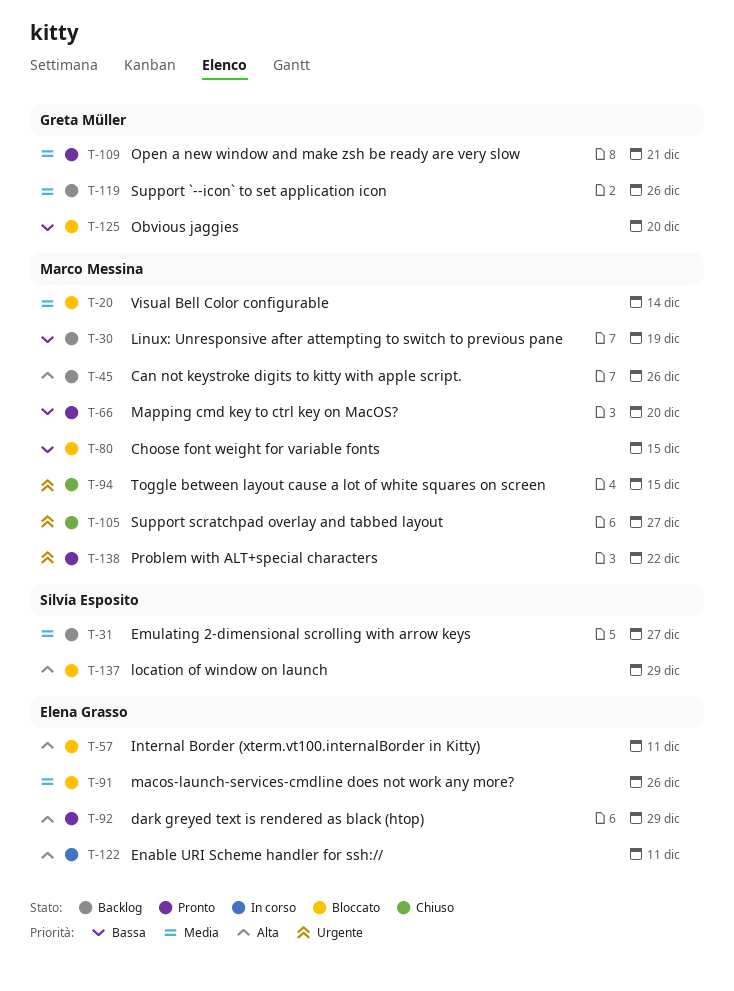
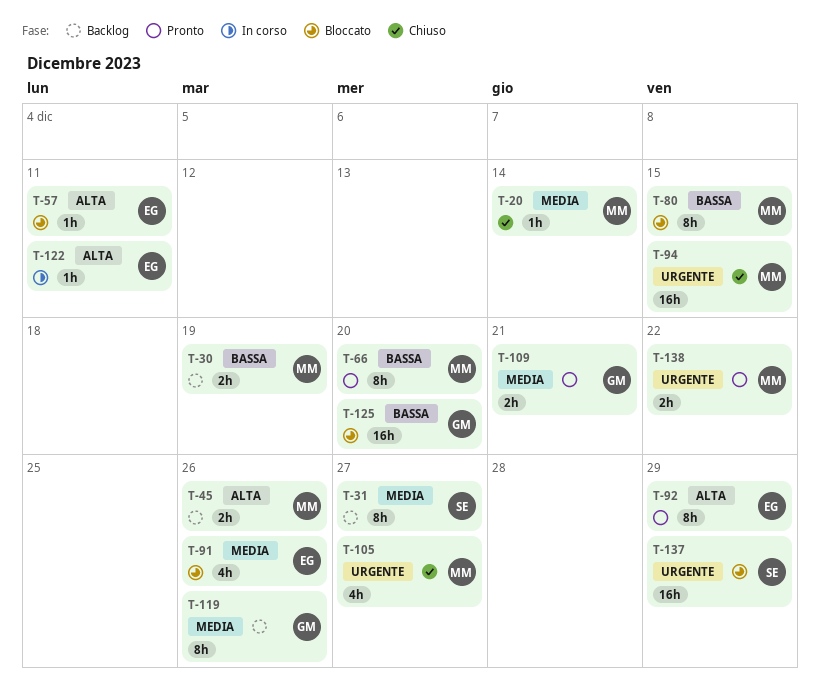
T-20, status: Bloccato -> Chiuso
T-137, priority: Alta -> Urgente

